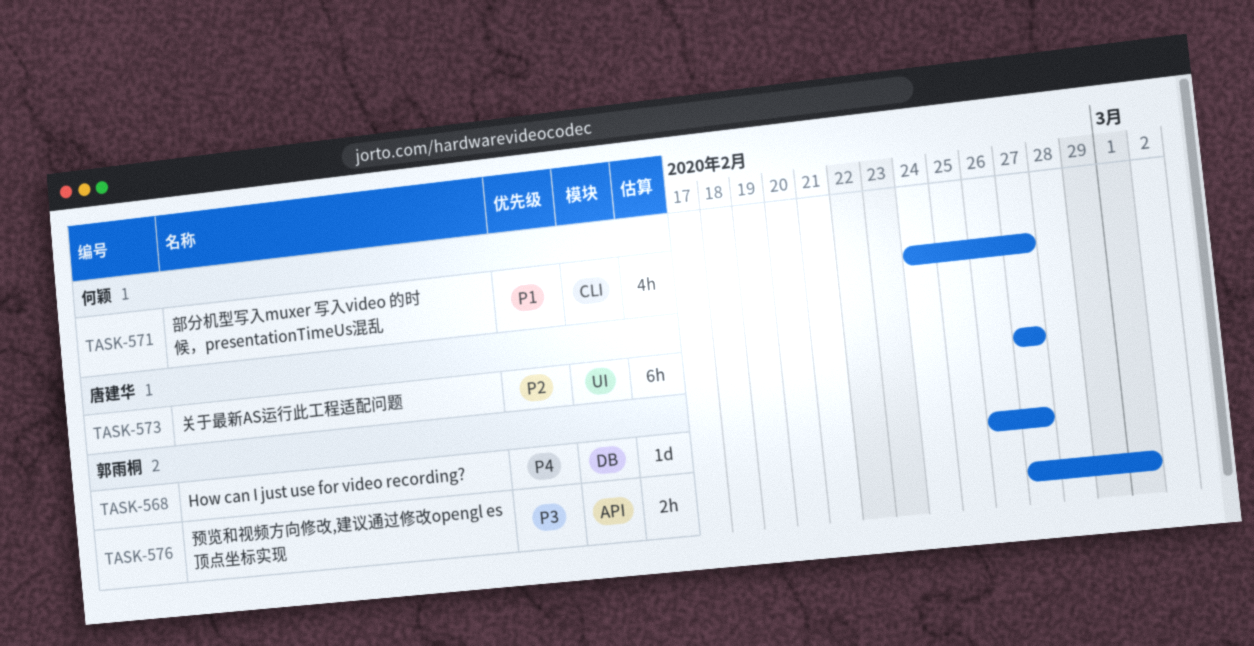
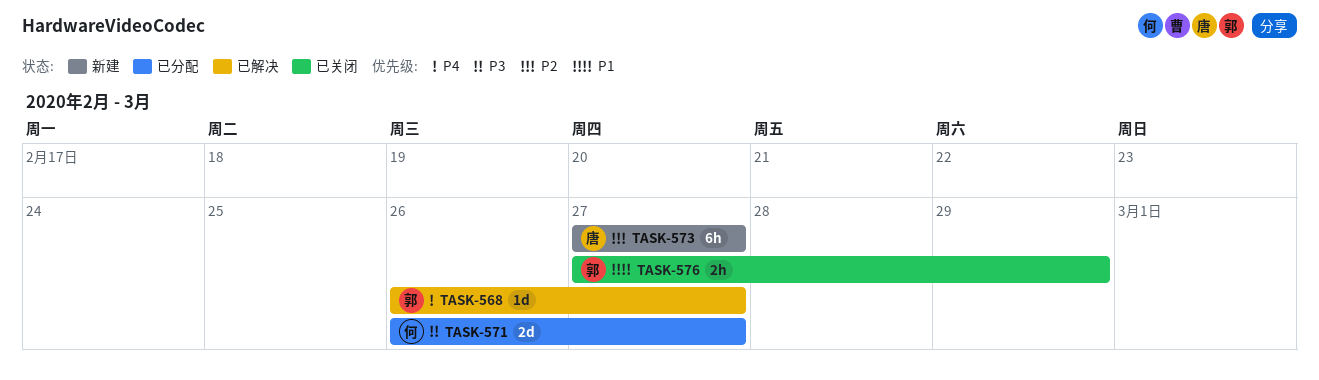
TASK-571, priority: P1 -> P3
TASK-571, estimate: 4h -> 2d
TASK-571, start: Feb 24 -> Feb 26
TASK-576, priority: P3 -> P1
TASK-576, due: Mar 1 -> Feb 29

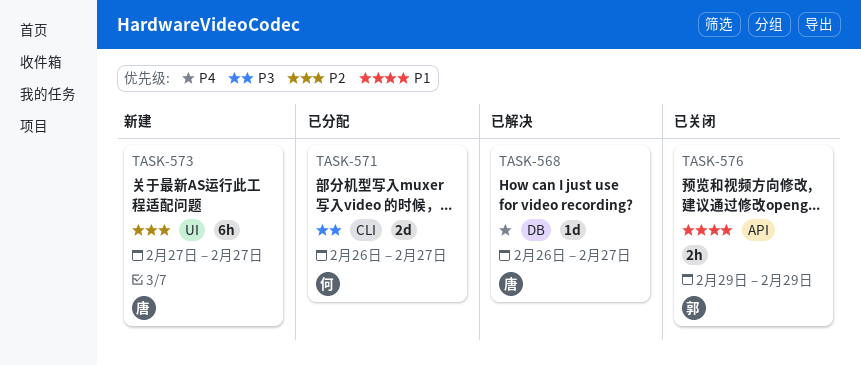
TASK-568, owner: 郭 -> 唐
TASK-576, start: Feb 27 -> Feb 29

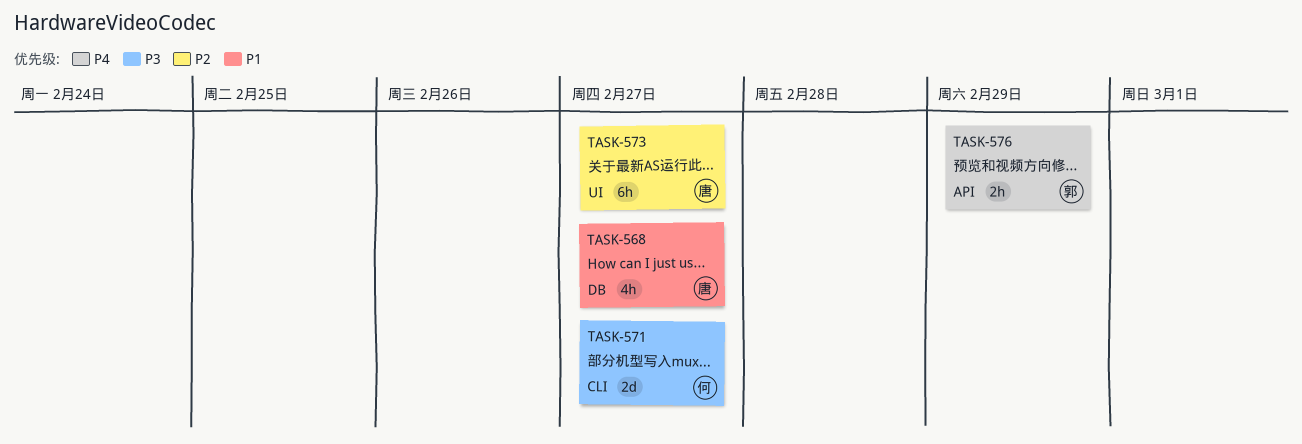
TASK-568, priority: P4 -> P1
TASK-568, estimate: 1d -> 4h
TASK-576, priority: P1 -> P4

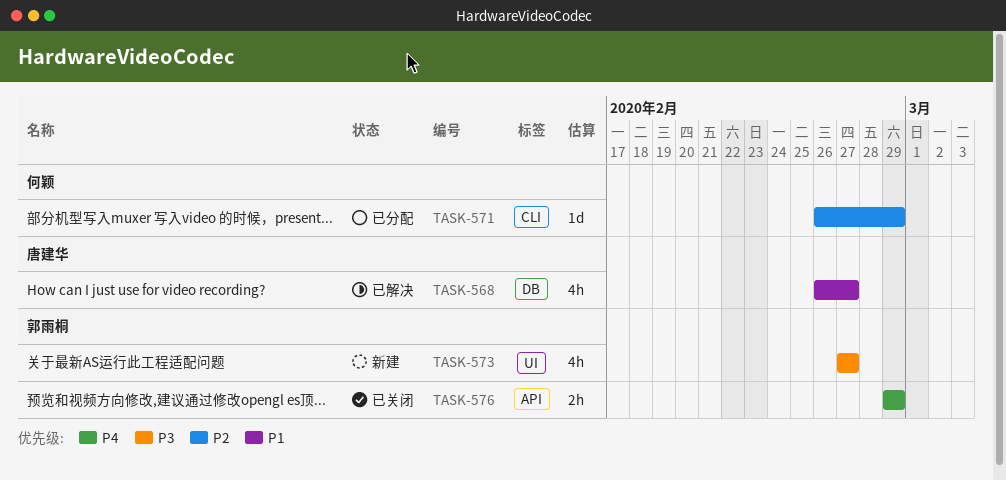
TASK-571, priority: P3 -> P2
TASK-571, estimate: 2d -> 1d
TASK-571, due: Feb 27 -> Feb 29
TASK-573, owner: 唐建华 -> 郭雨桐
TASK-573, priority: P2 -> P3
TASK-573, estimate: 6h -> 4h

